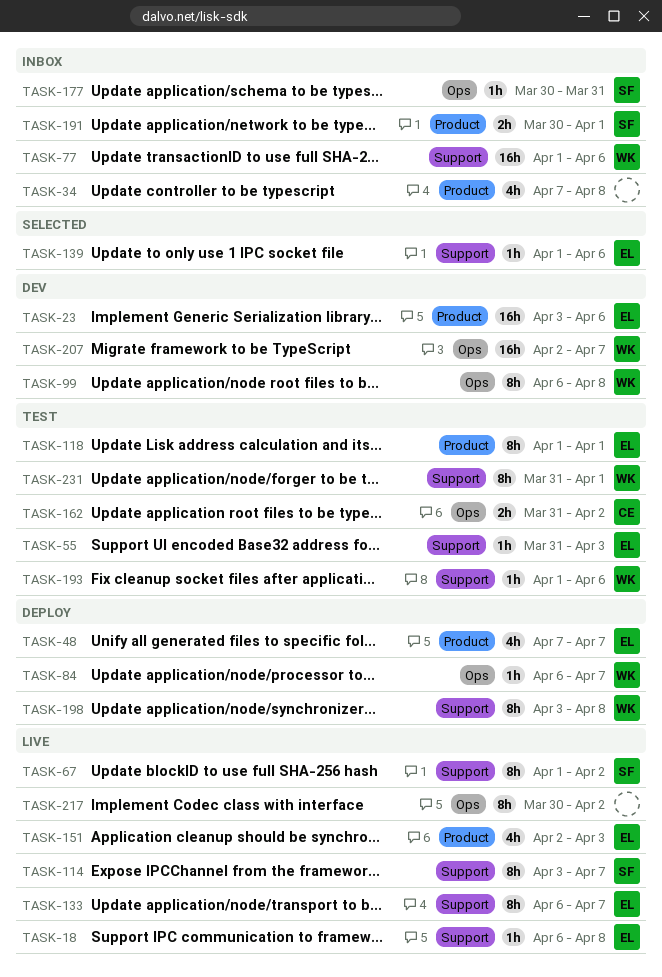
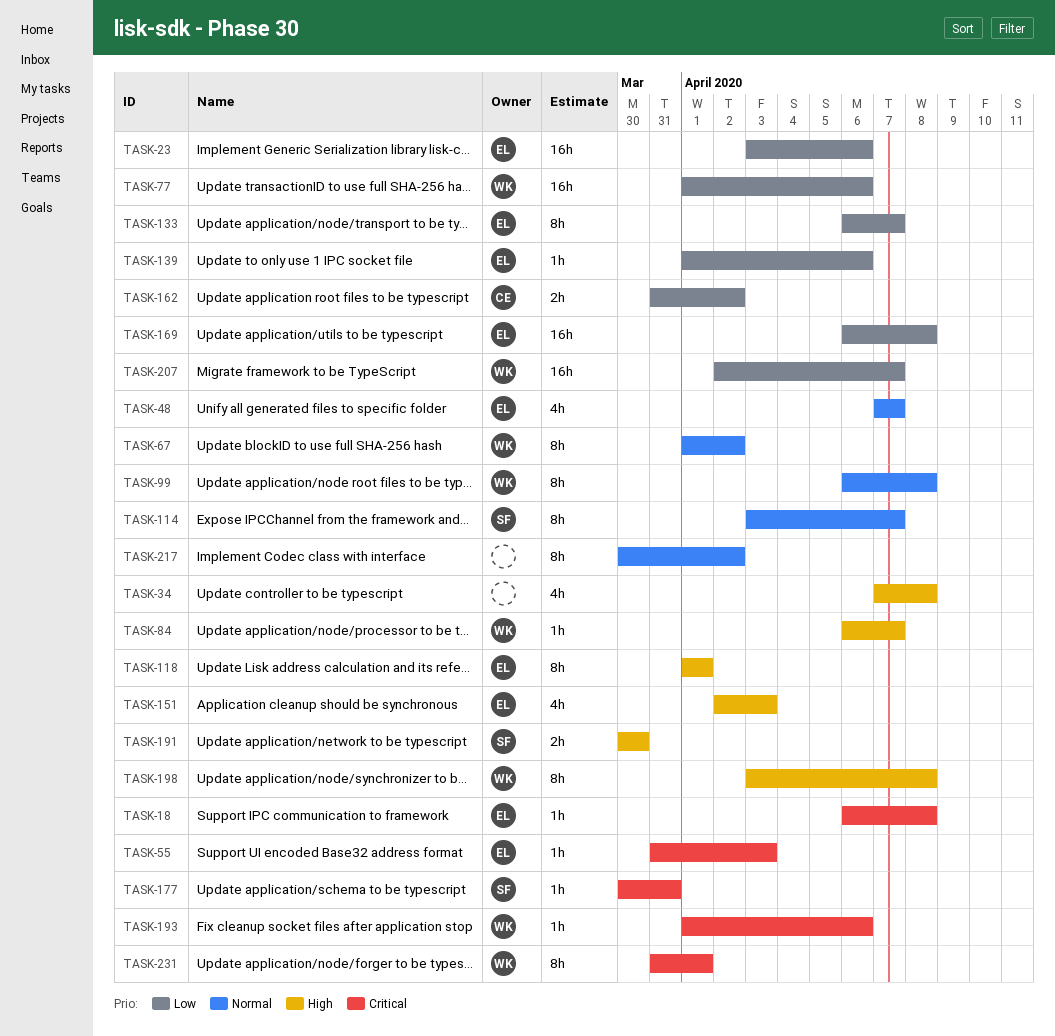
TASK-67, owner: SF -> WK
TASK-169: none -> present
TASK-191, due: Apr 1 -> Mar 30

